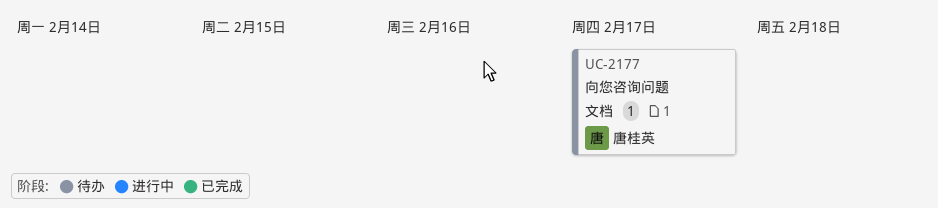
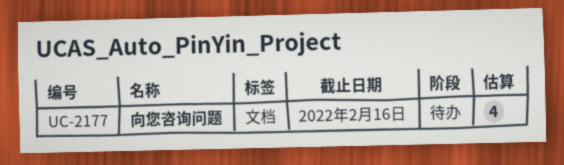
UC-2177, estimate: 1 -> 4
UC-2177, due: Feb 17 -> Feb 16

